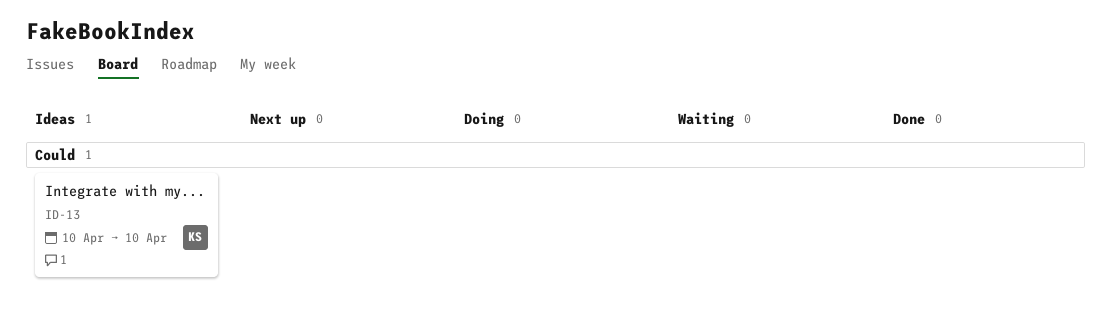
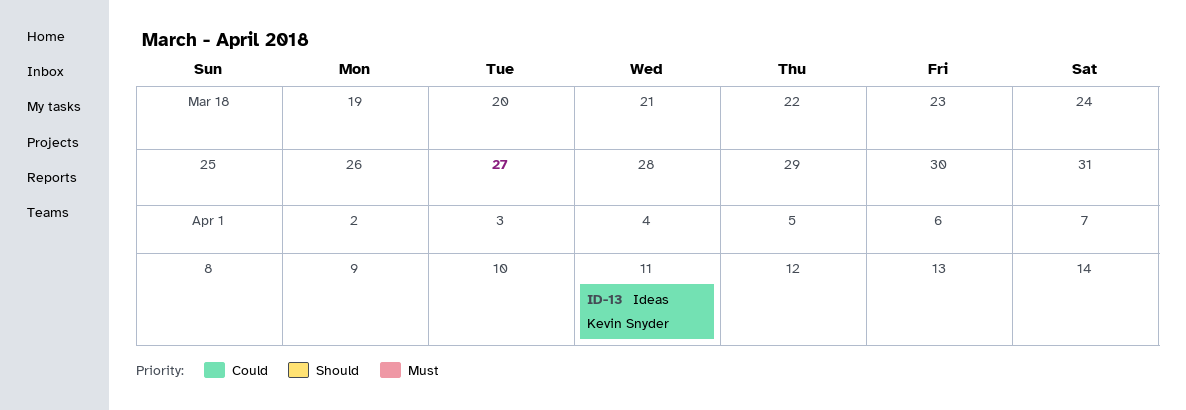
ID-13, due: Apr 10 -> Apr 11

